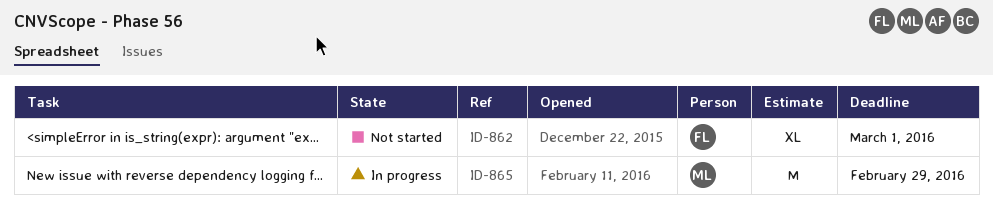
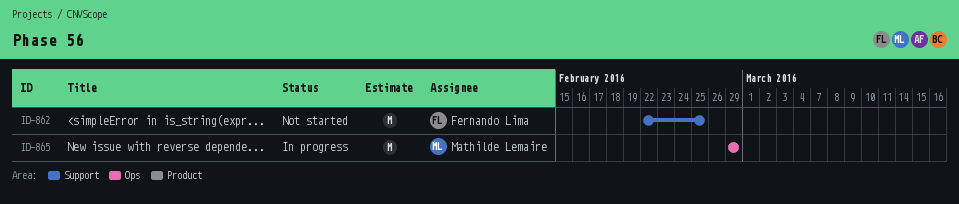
ID-862, estimate: XL -> M
ID-862, due: Mar 1 -> Feb 25

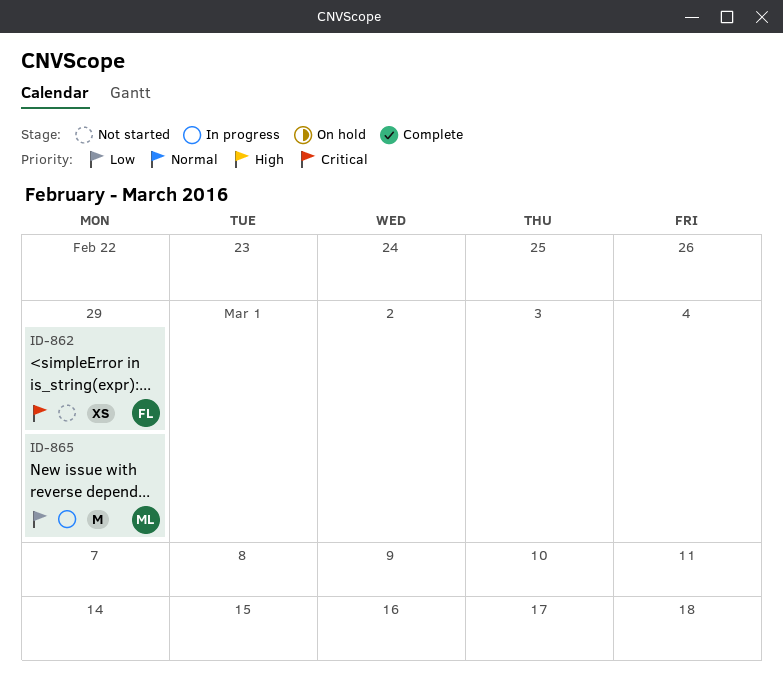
ID-862, estimate: M -> XS
ID-862, due: Feb 25 -> Feb 29

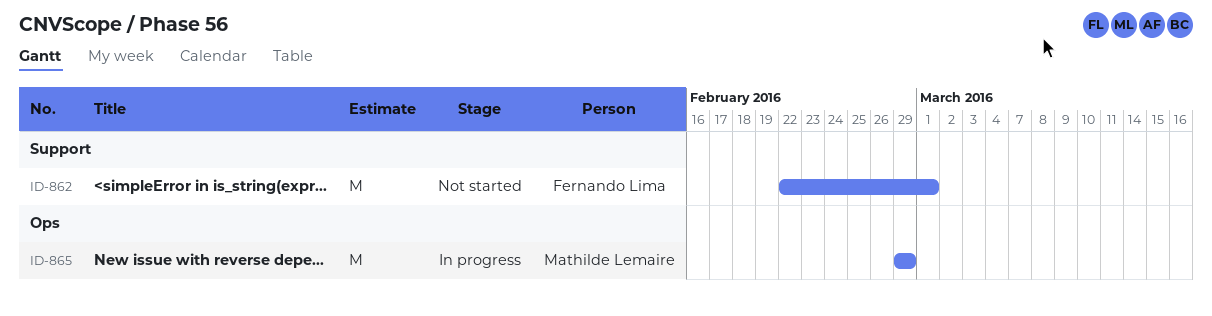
ID-862, estimate: XS -> M
ID-862, due: Feb 29 -> Mar 1

